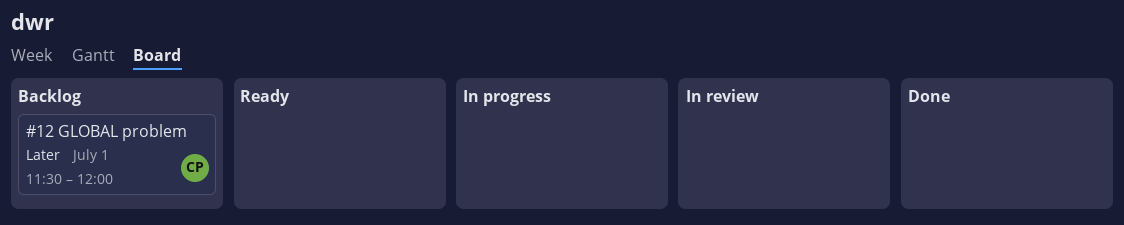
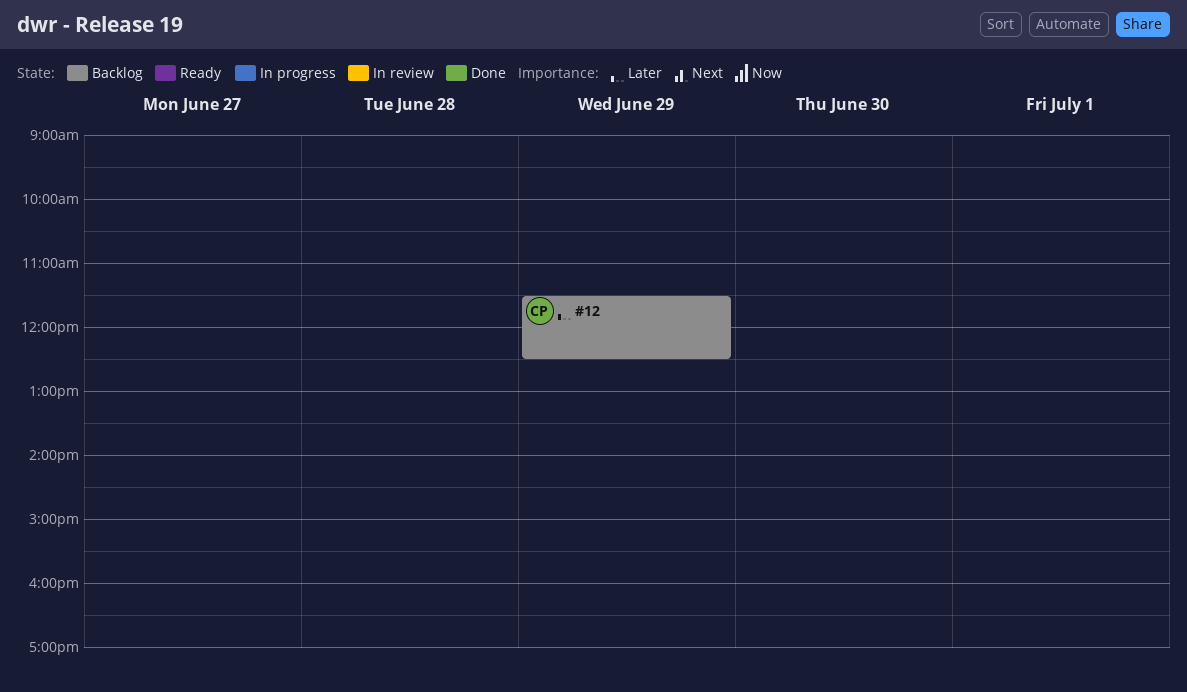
#12, day: Jul 1 -> Jun 29
#12, ends: 12:00 -> 12:30

